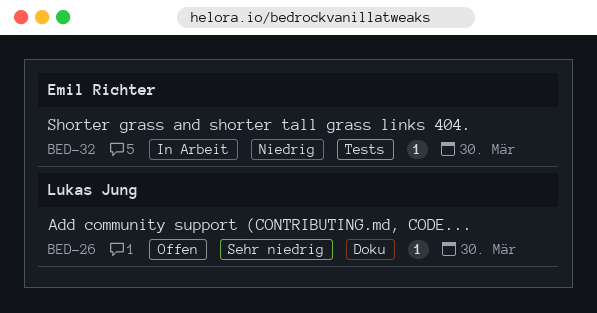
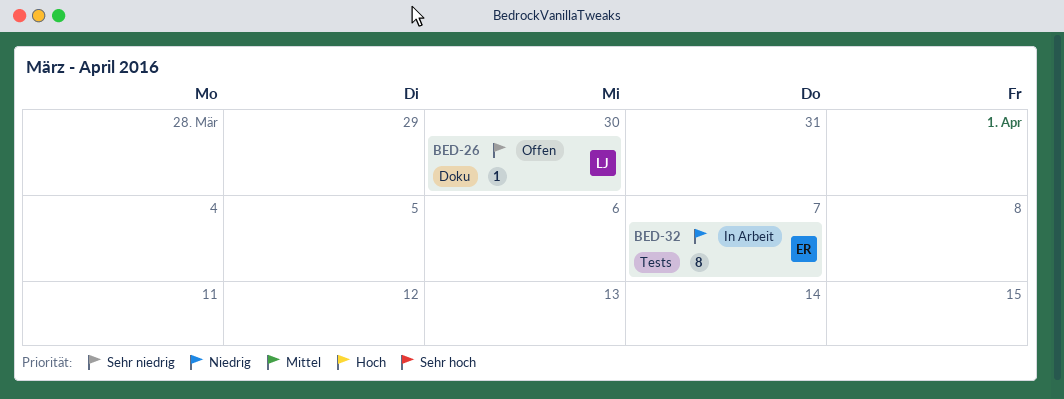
BED-32, estimate: 1 -> 8
BED-32, due: Mar 30 -> Apr 7

